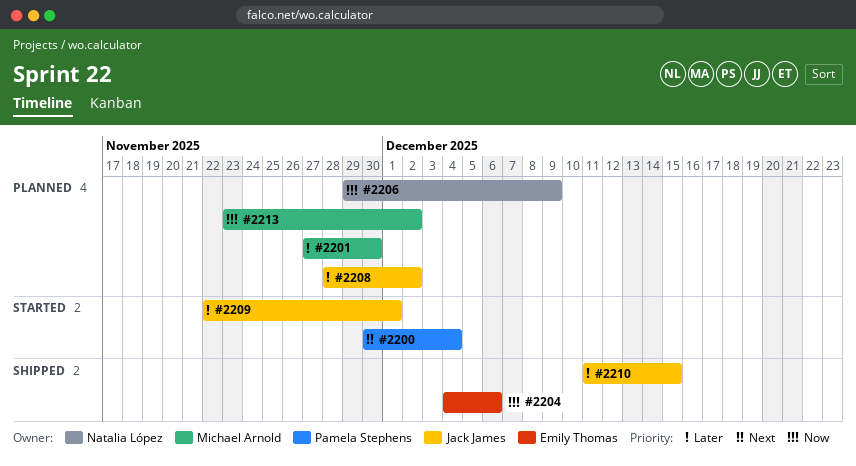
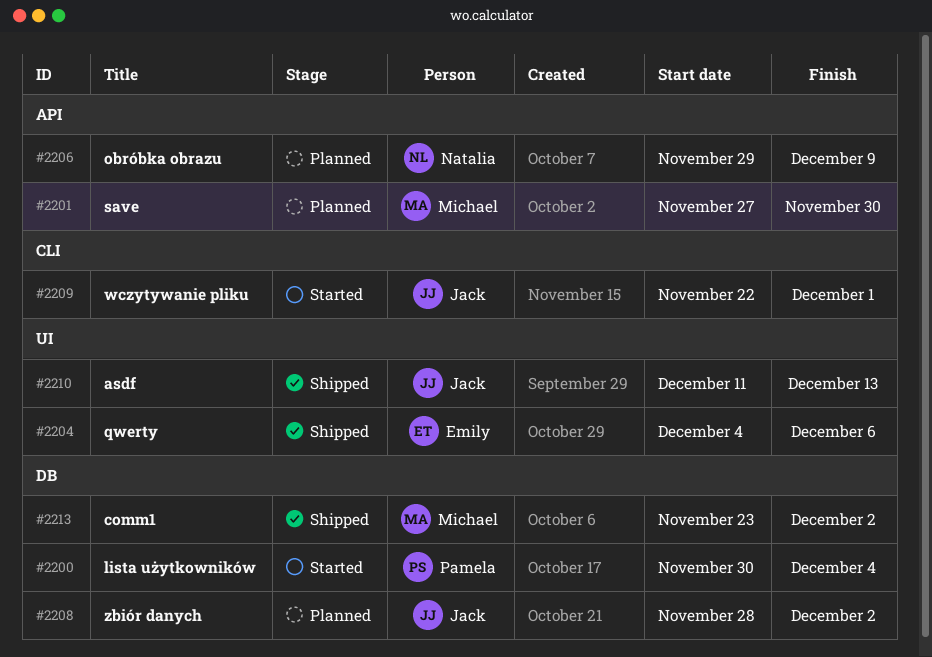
#2210, due: Dec 15 -> Dec 13
#2213, status: Planned -> Shipped

